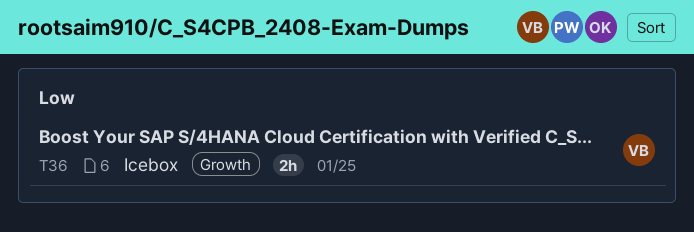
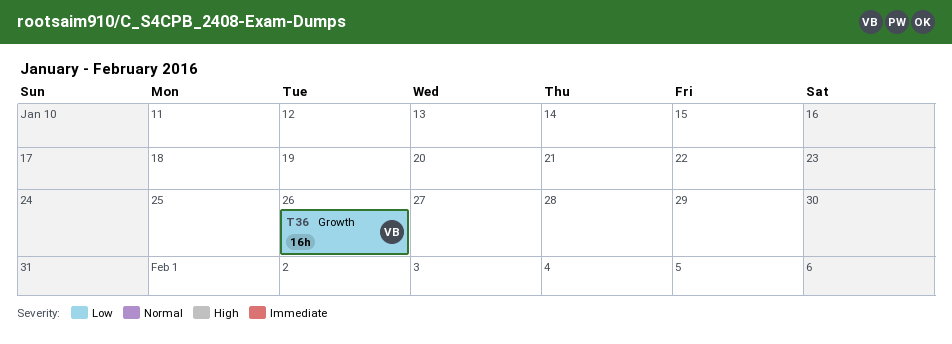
T36, estimate: 2h -> 16h
T36, due: Jan 25 -> Jan 26

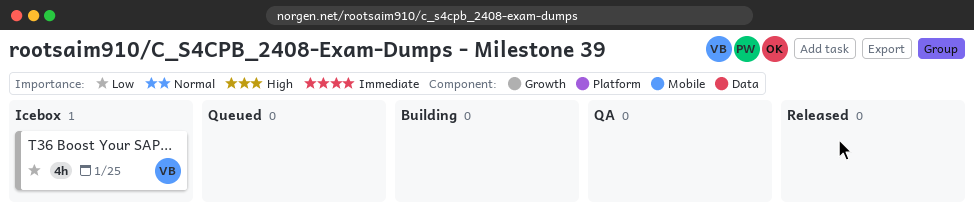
T36, estimate: 16h -> 4h
T36, due: Jan 26 -> Jan 25

